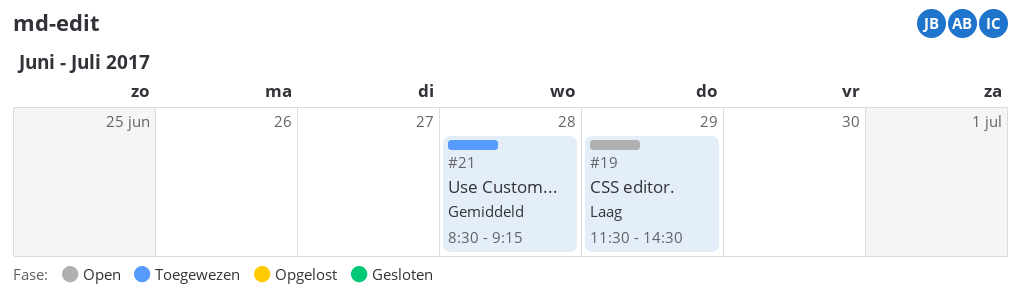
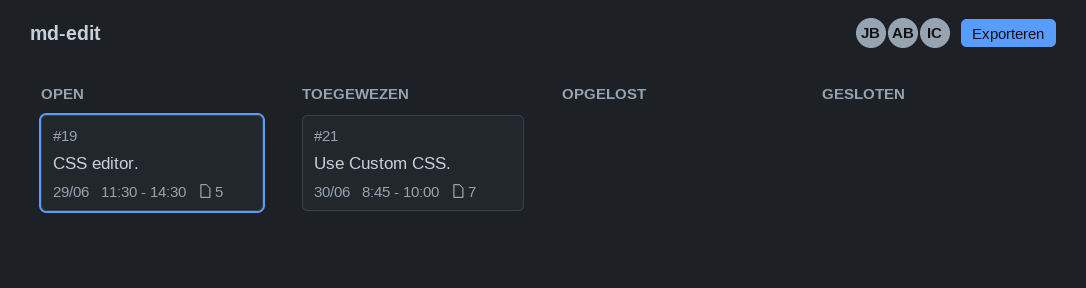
#21, day: Jun 28 -> Jun 30
#21, begins: 08:30 -> 08:45
#21, ends: 09:15 -> 10:00

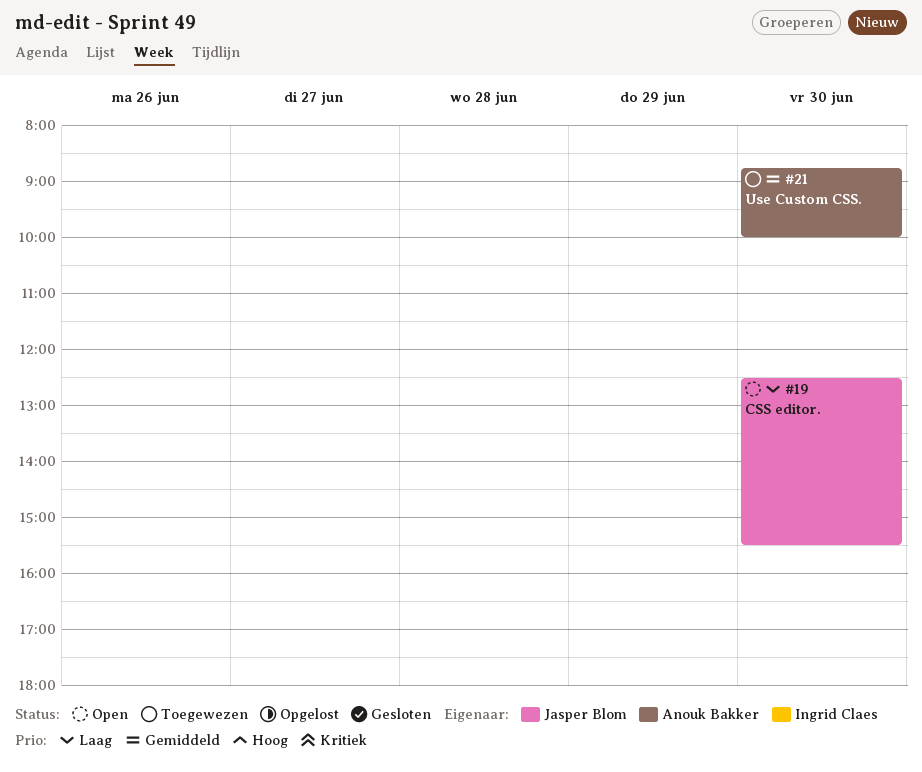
#19, day: Jun 29 -> Jun 30
#19, begins: 11:30 -> 12:30
#19, ends: 14:30 -> 15:30

